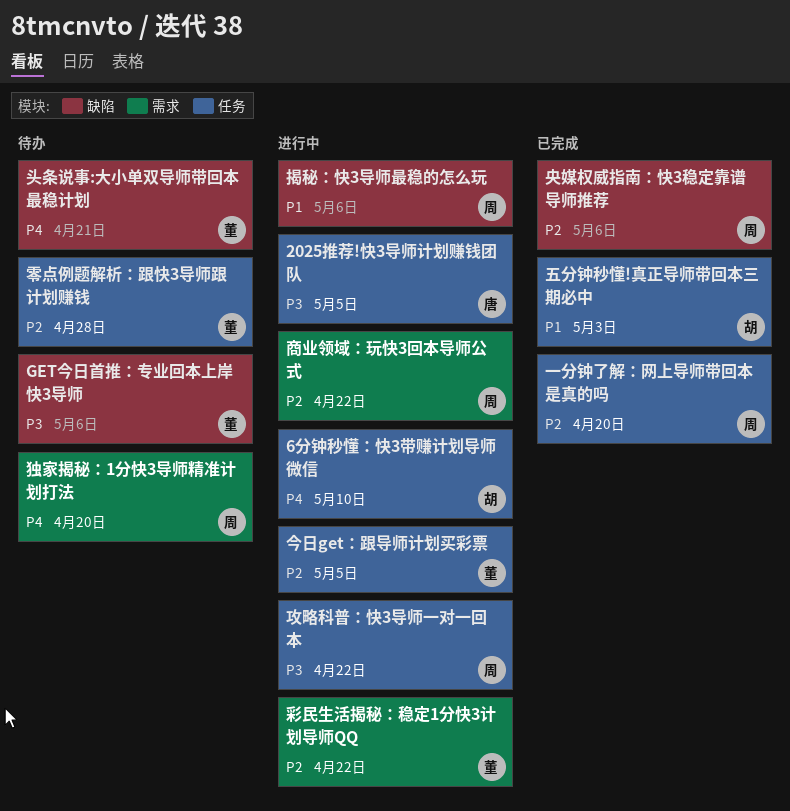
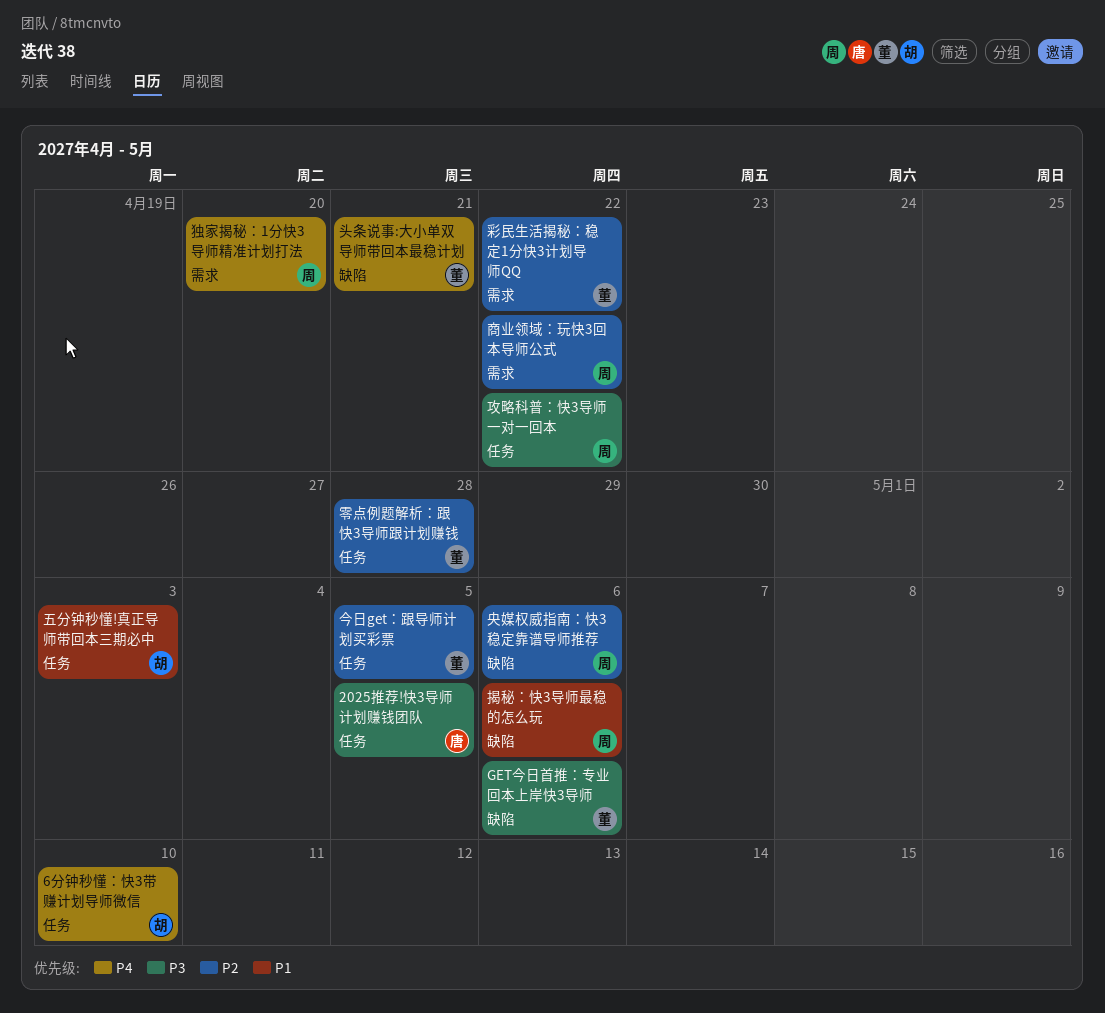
一分钟了解：网上导师带回本是真的吗: present -> none

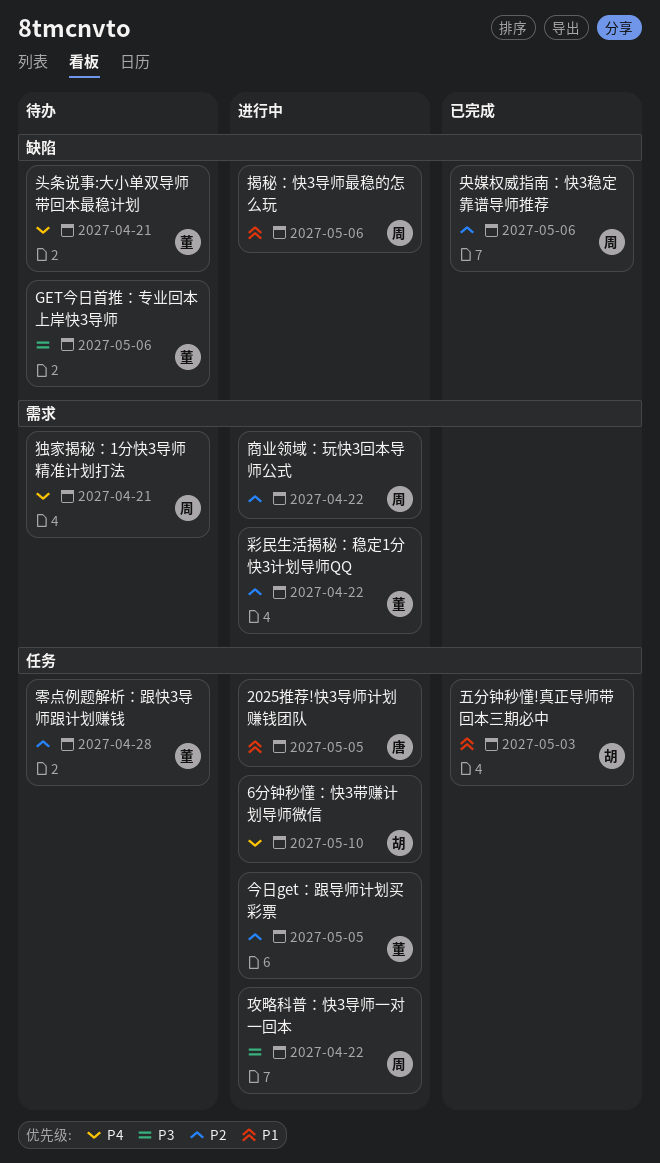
2025推荐!快3导师计划赚钱团队, priority: P3 -> P1
独家揭秘：1分快3导师精准计划打法, due: Apr 20 -> Apr 21

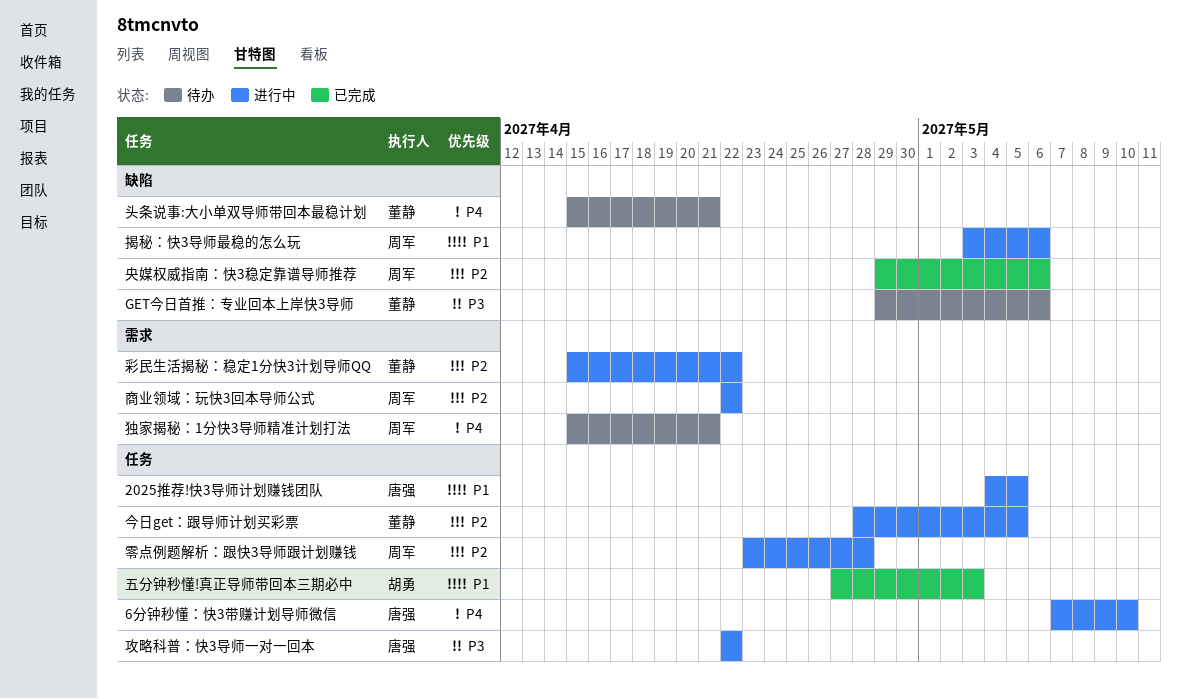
6分钟秒懂：快3带赚计划导师微信, owner: 胡勇 -> 唐强
攻略科普：快3导师一对一回本, owner: 周军 -> 唐强
零点例题解析：跟快3导师跟计划赚钱, status: 待办 -> 进行中
零点例题解析：跟快3导师跟计划赚钱, owner: 董静 -> 周军

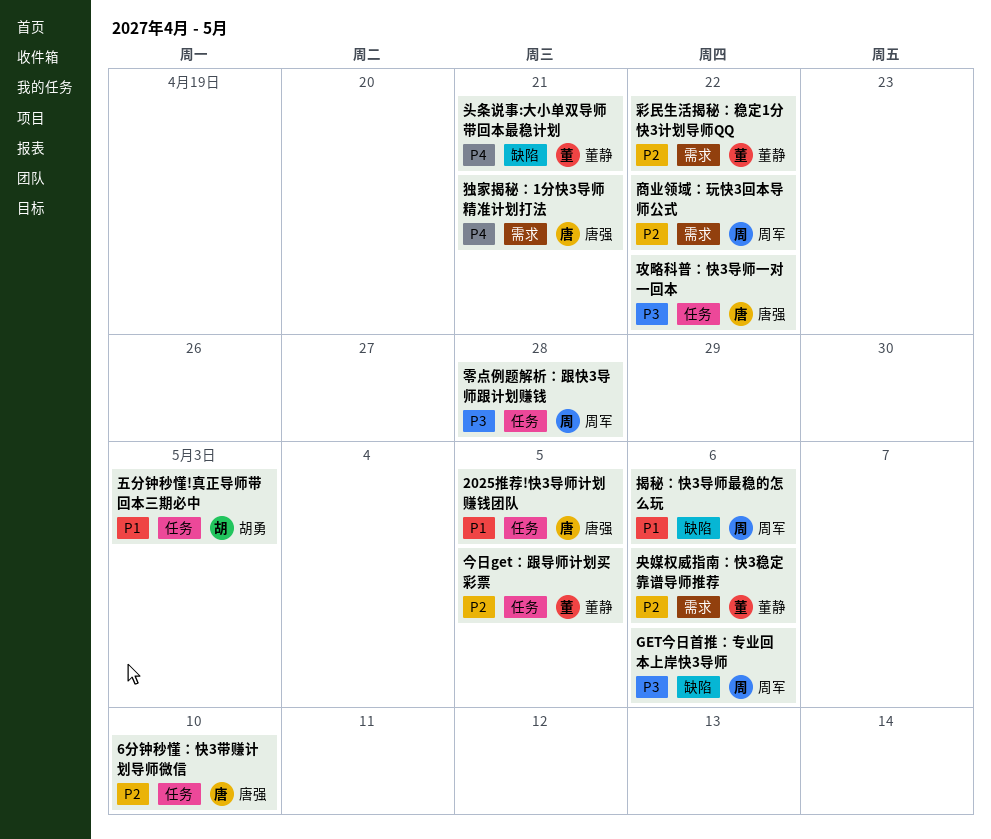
6分钟秒懂：快3带赚计划导师微信, priority: P4 -> P2
GET今日首推：专业回本上岸快3导师, owner: 董静 -> 周军
央媒权威指南：快3稳定靠谱导师推荐, owner: 周军 -> 董静
央媒权威指南：快3稳定靠谱导师推荐, label: 缺陷 -> 需求
独家揭秘：1分快3导师精准计划打法, owner: 周军 -> 唐强
零点例题解析：跟快3导师跟计划赚钱, priority: P2 -> P3

